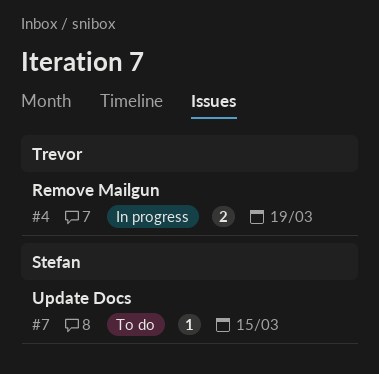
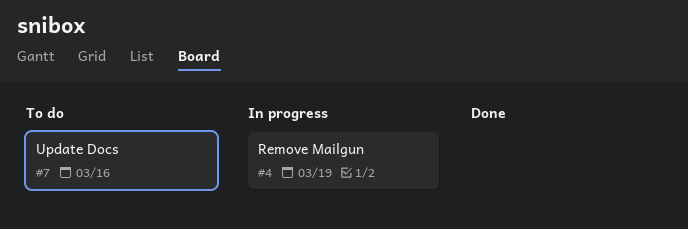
#7, due: Mar 15 -> Mar 16

